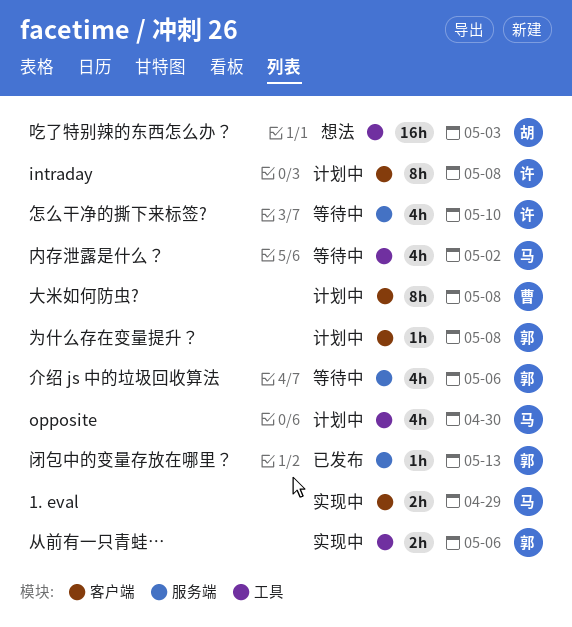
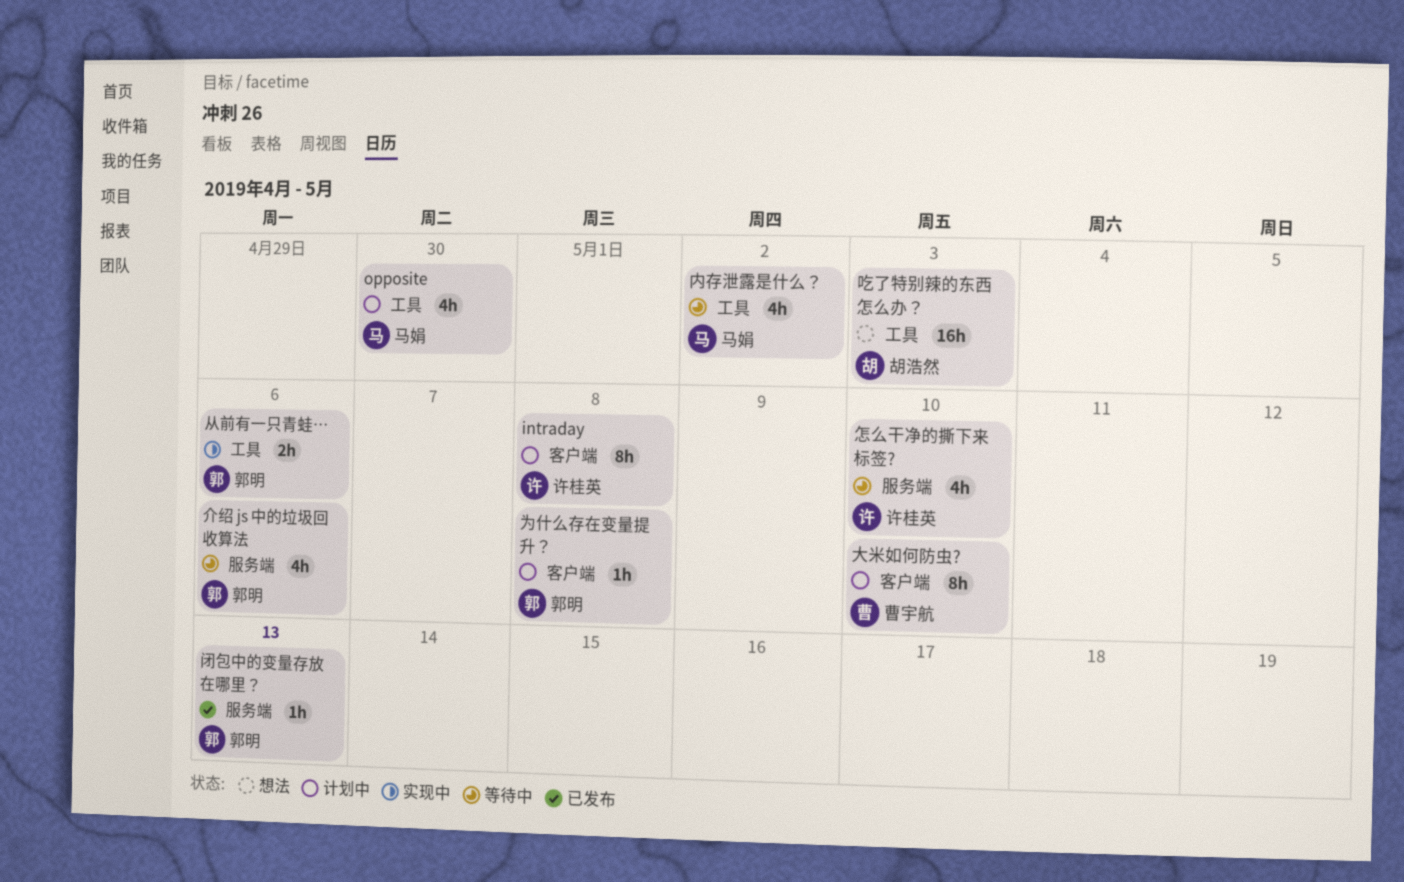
1. eval: present -> none
大米如何防虫?, due: May 8 -> May 10

